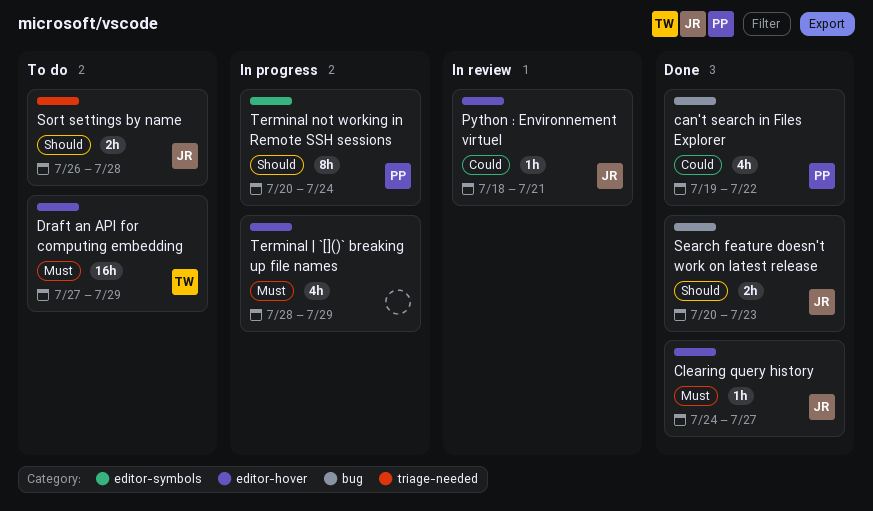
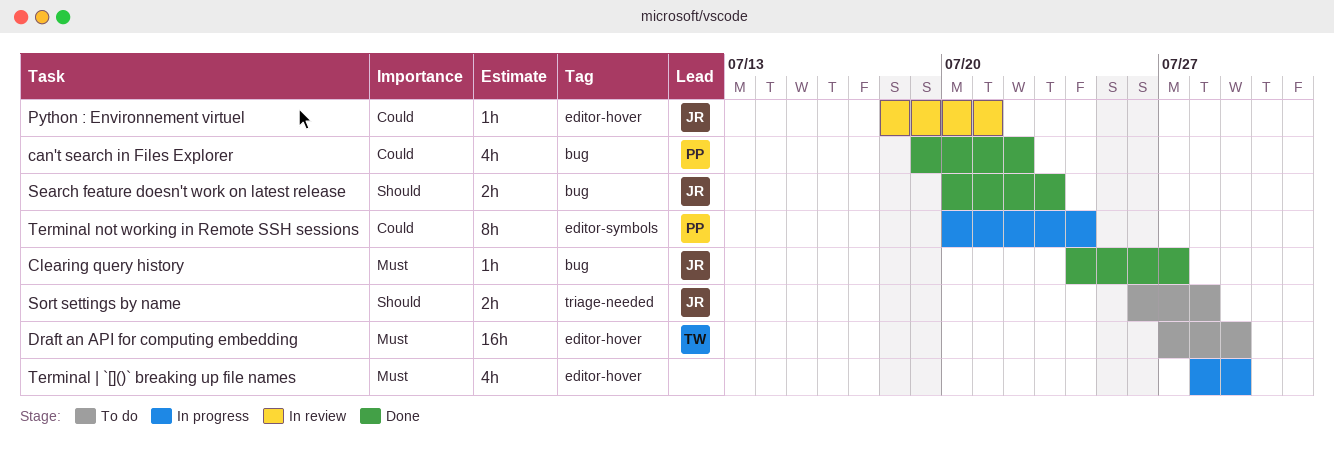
Clearing query history, label: editor-hover -> bug
Terminal not working in Remote SSH sessions, priority: Should -> Could

